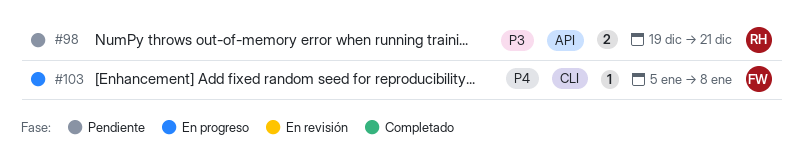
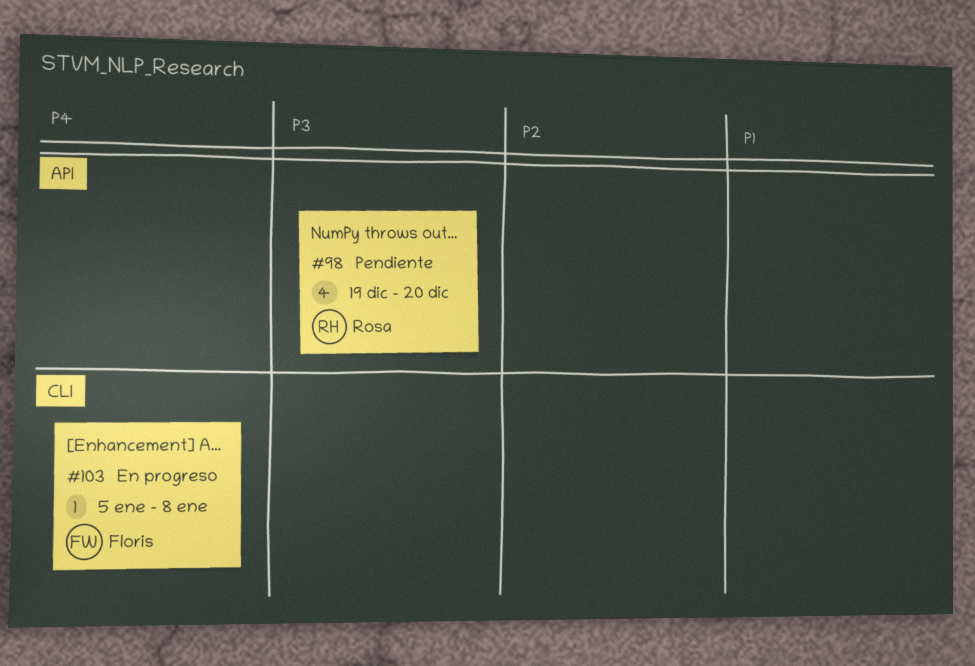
#98, estimate: 2 -> 4
#98, due: Dec 21 -> Dec 20

